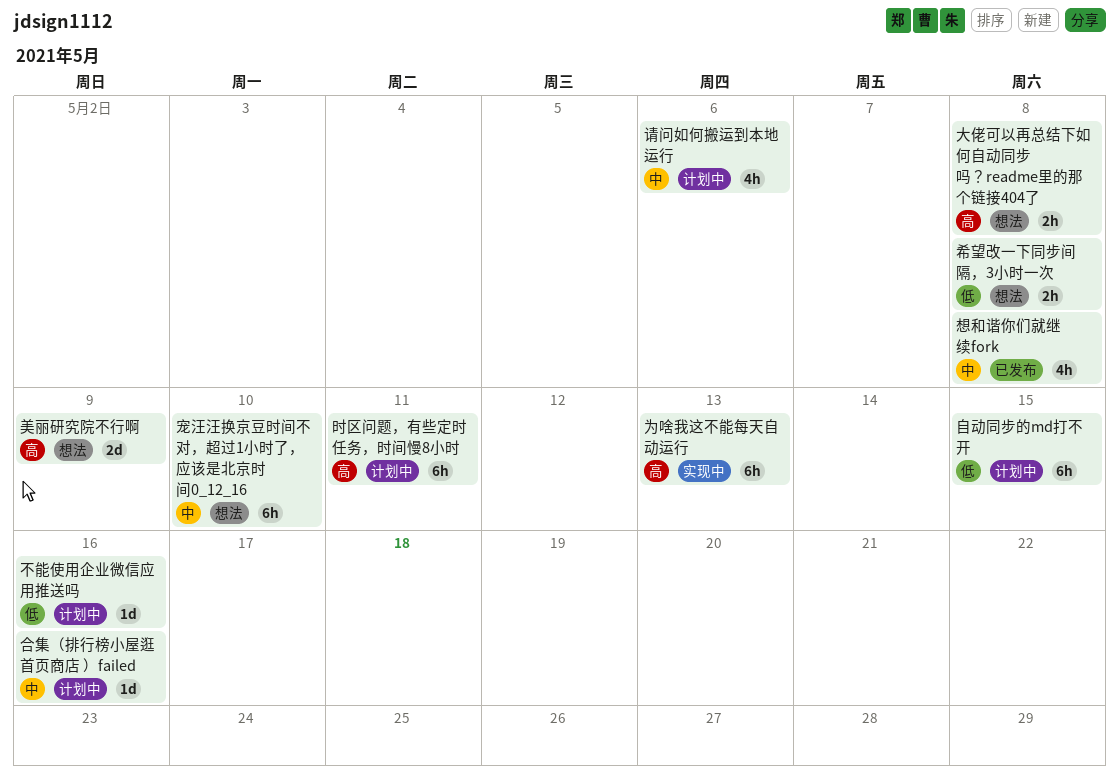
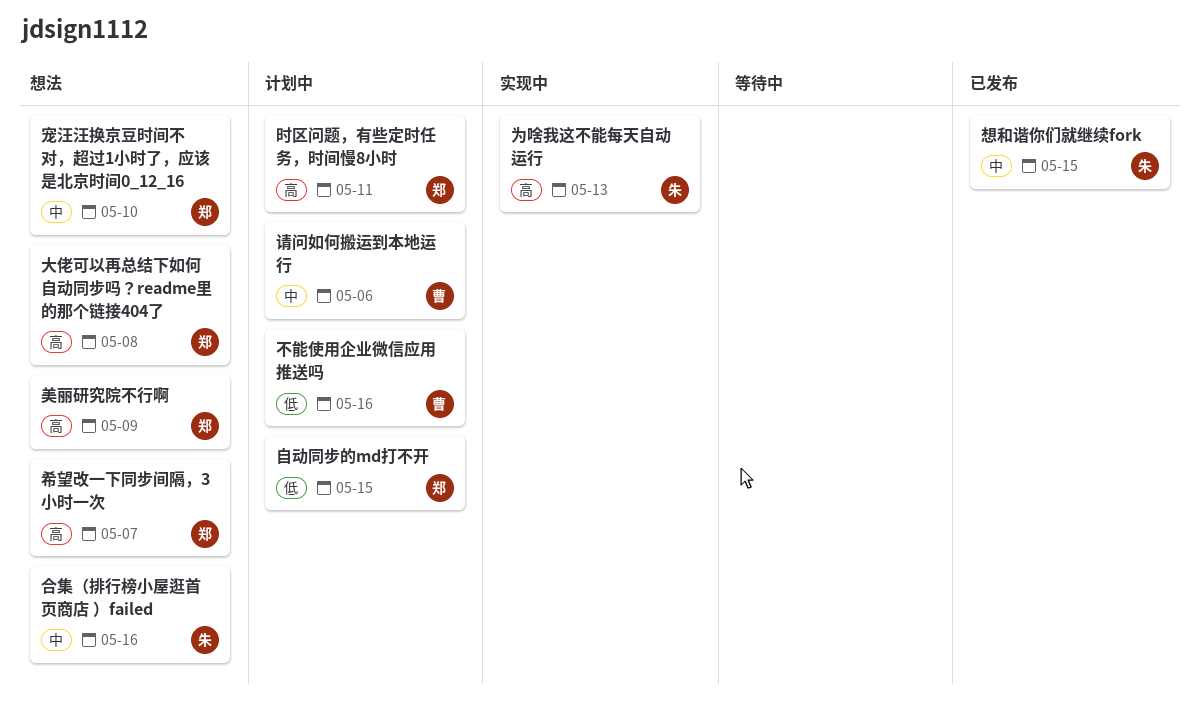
合集（排行榜小屋逛首页商店 ）failed, status: 计划中 -> 想法
希望改一下同步间隔，3小时一次, priority: 低 -> 高
希望改一下同步间隔，3小时一次, due: May 8 -> May 7
想和谐你们就继续fork, due: May 8 -> May 15

